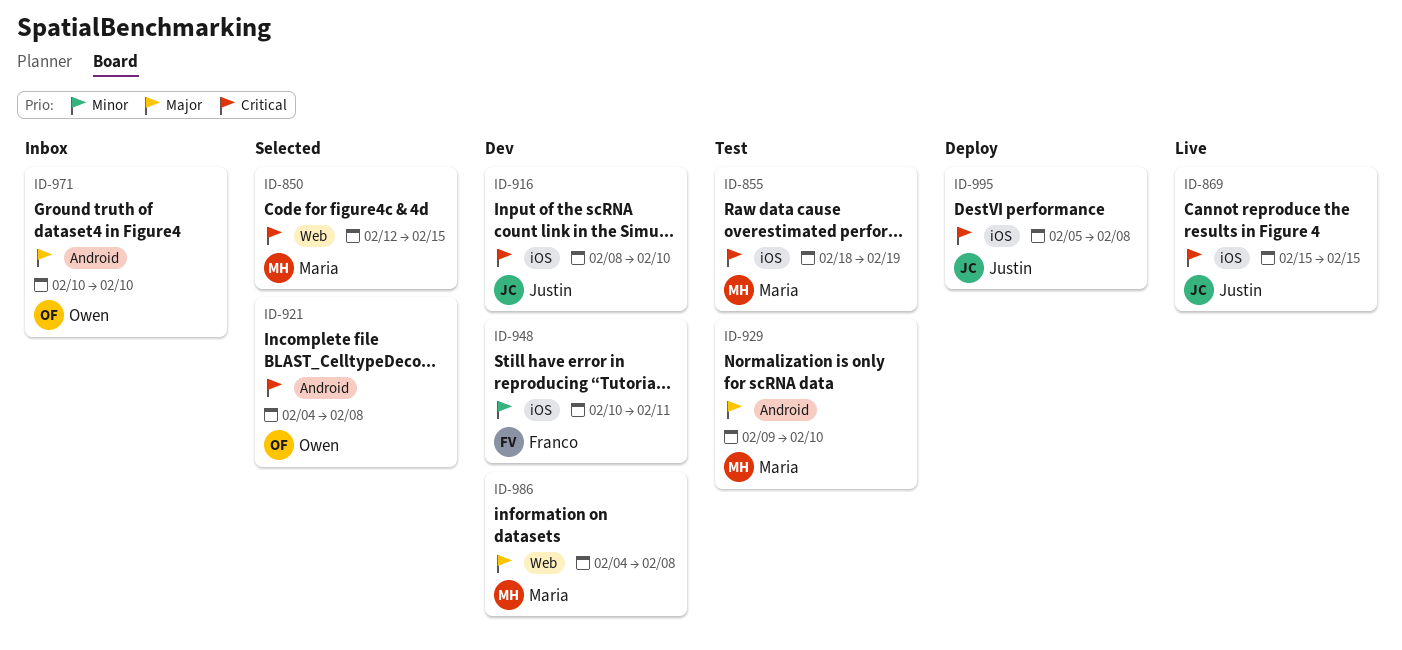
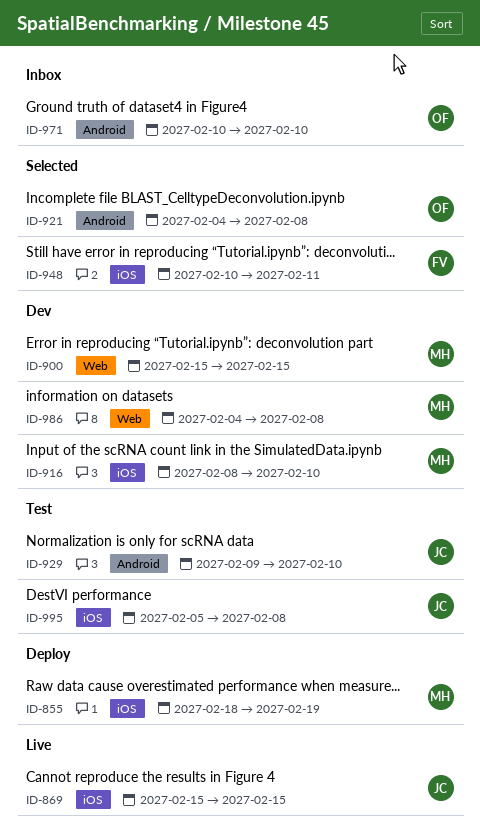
ID-850: present -> none
ID-855, status: Test -> Deploy
ID-900: none -> present
ID-916, owner: Justin -> Maria
ID-929, owner: Maria -> Justin
ID-948, status: Dev -> Selected
ID-995, status: Deploy -> Test

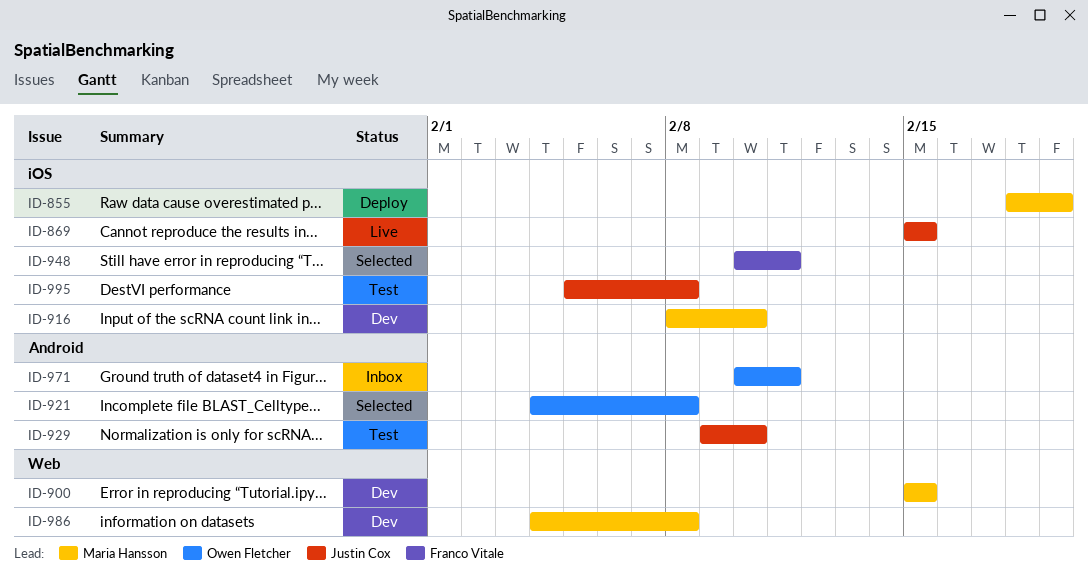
ID-971, due: Feb 10 -> Feb 11

